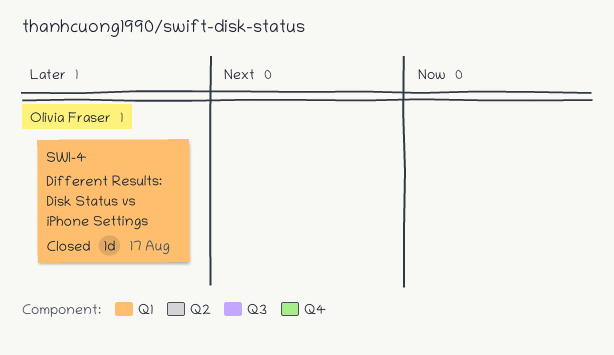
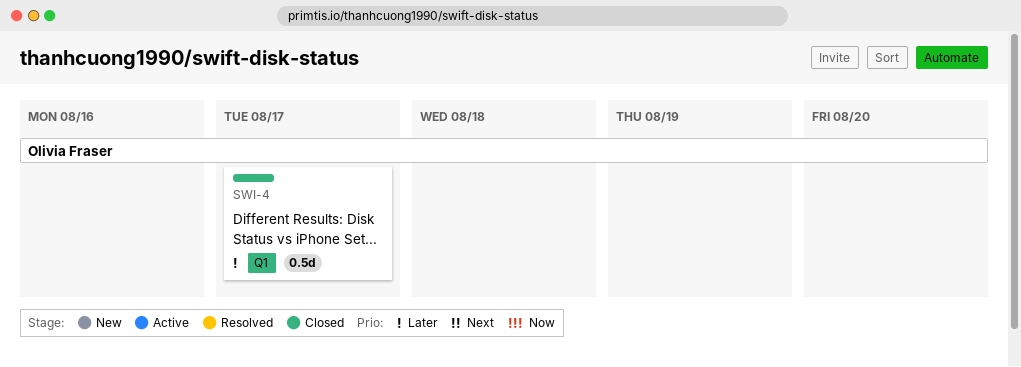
SWI-4, estimate: 1d -> 0.5d

